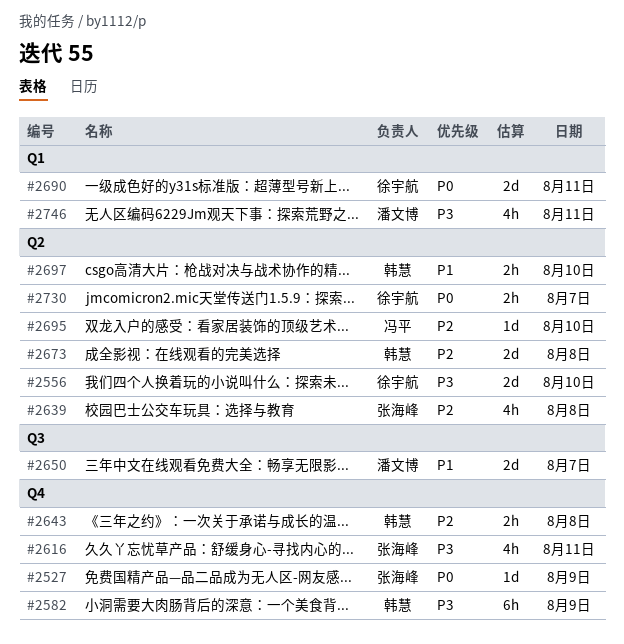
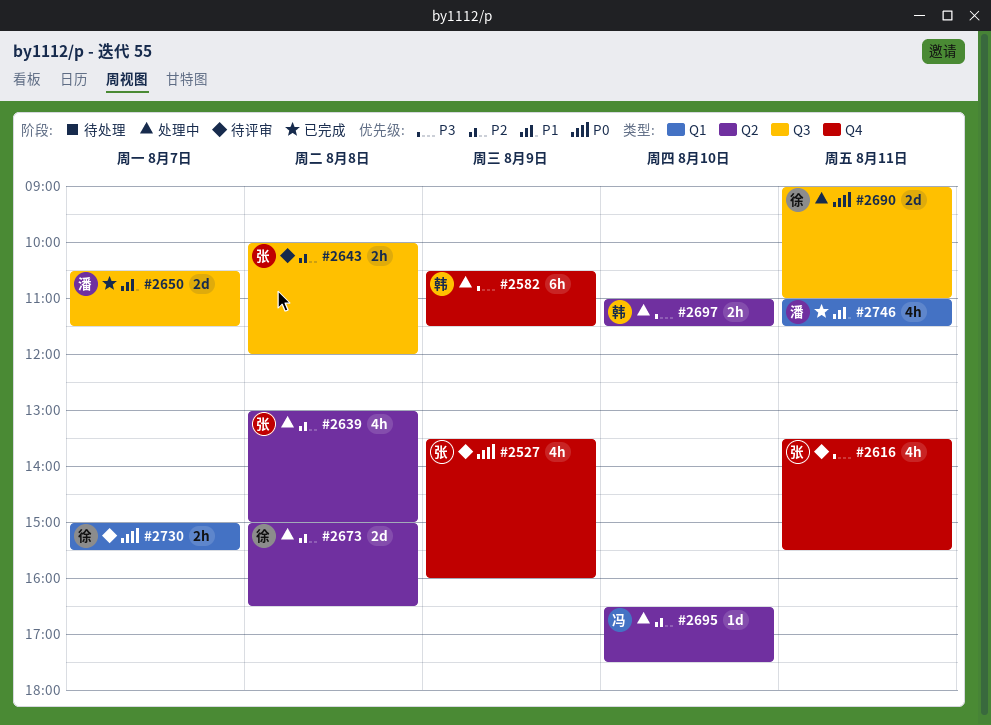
#2527, estimate: 1d -> 4h
#2556: present -> none
#2643, owner: 韩慧 -> 张海峰
#2643, label: Q4 -> Q3
#2673, owner: 韩慧 -> 徐宇航
#2690, label: Q1 -> Q3
#2697, priority: P1 -> P3
#2730, label: Q2 -> Q1
#2746, priority: P3 -> P1

